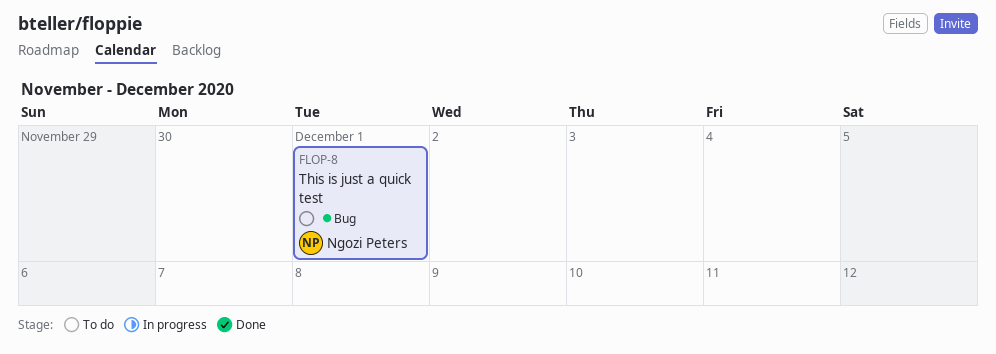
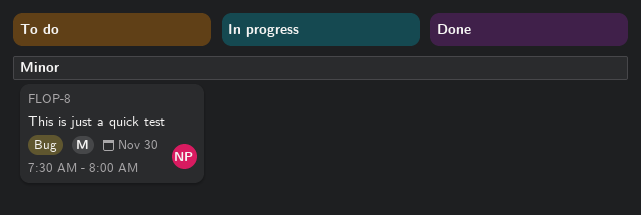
FLOP-8, day: Dec 1 -> Nov 30

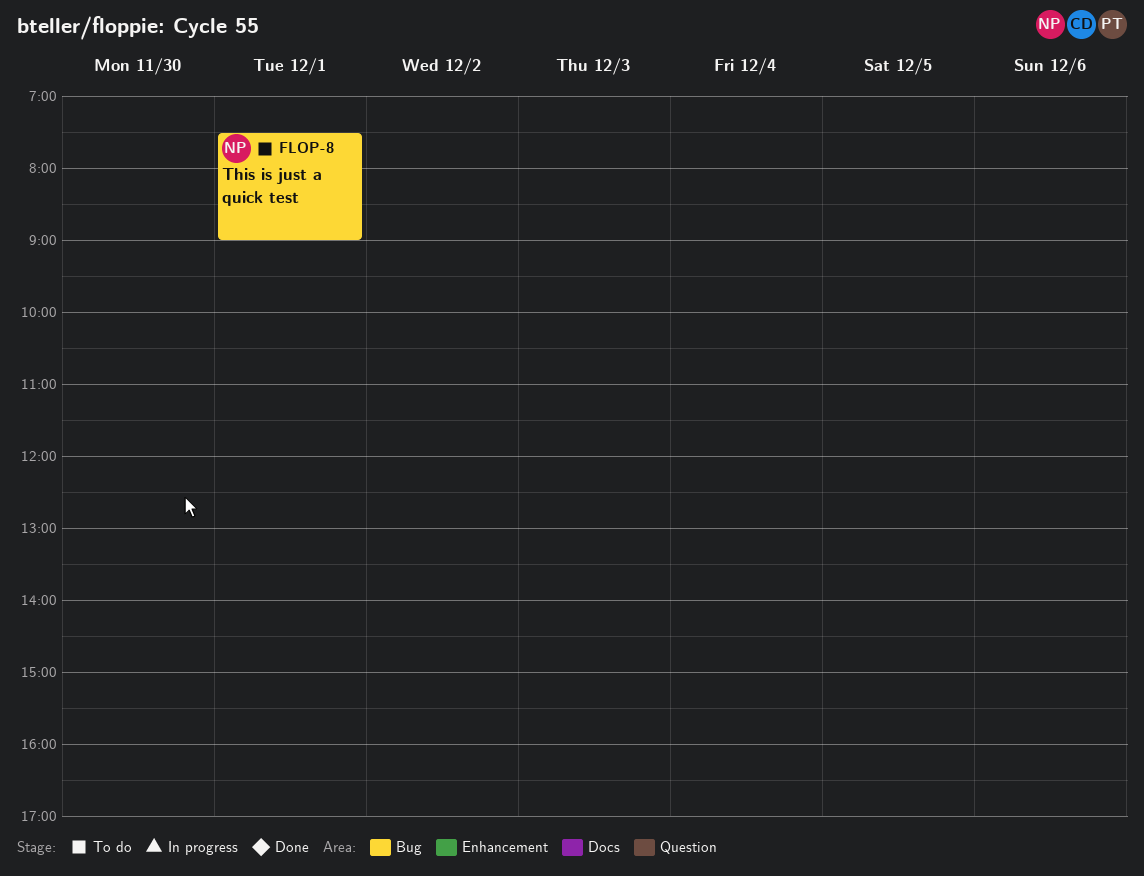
FLOP-8, day: Nov 30 -> Dec 1
FLOP-8, ends: 08:00 -> 09:00

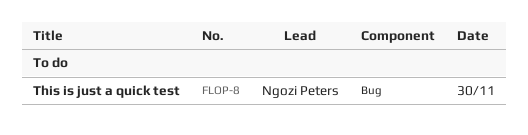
FLOP-8, day: Dec 1 -> Nov 30

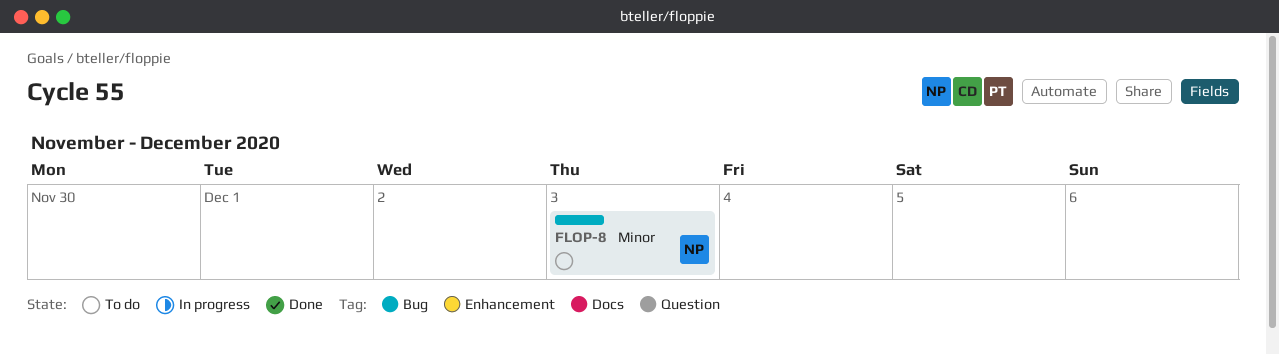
FLOP-8, day: Nov 30 -> Dec 3

